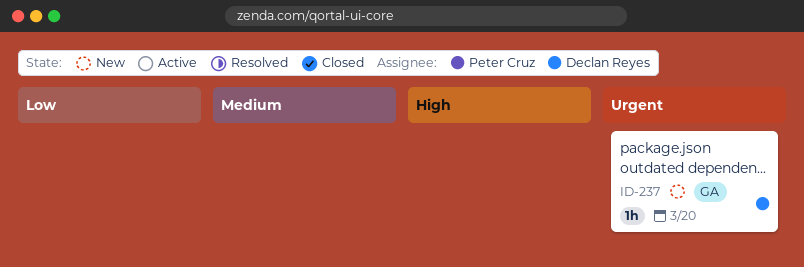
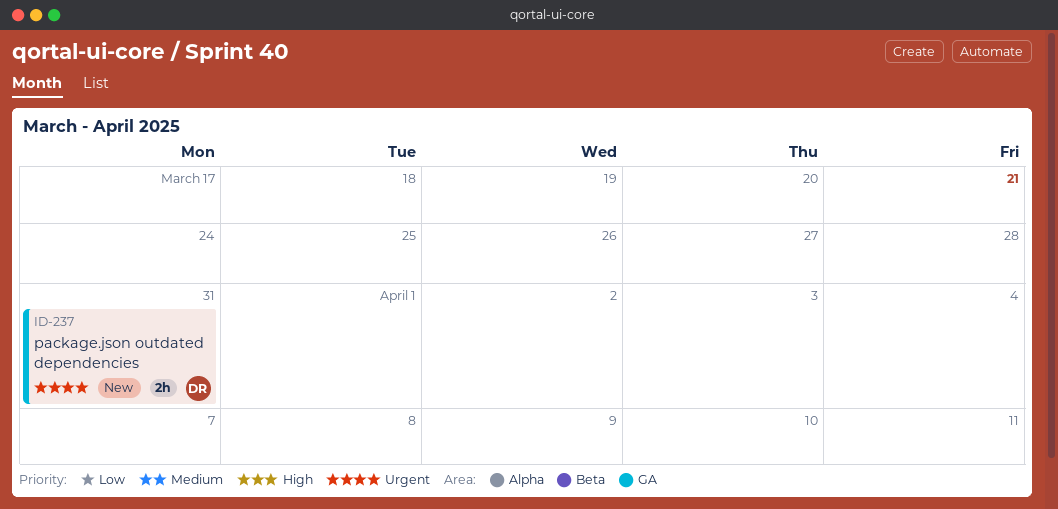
ID-237, estimate: 1h -> 2h
ID-237, due: Mar 20 -> Mar 31

